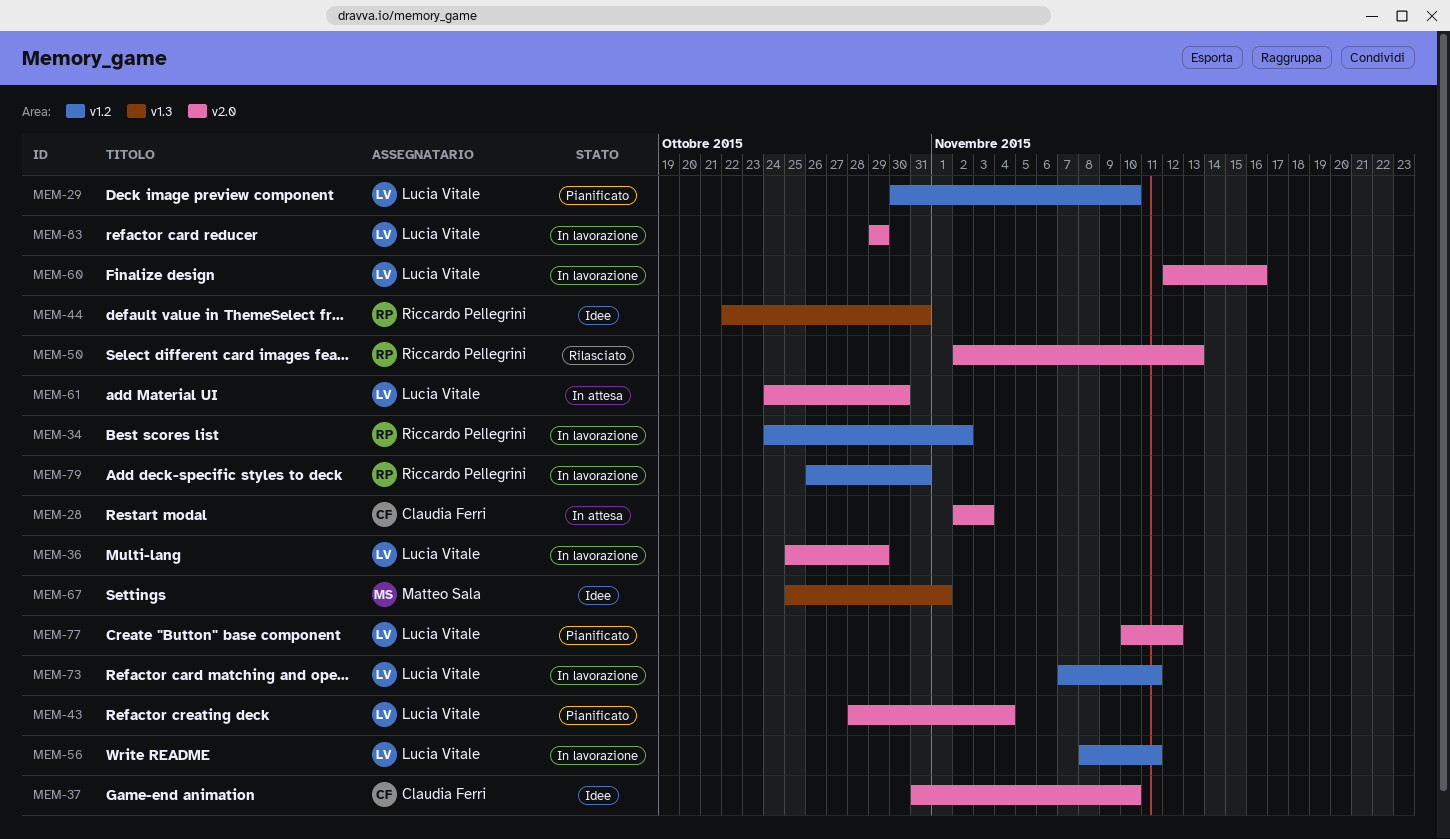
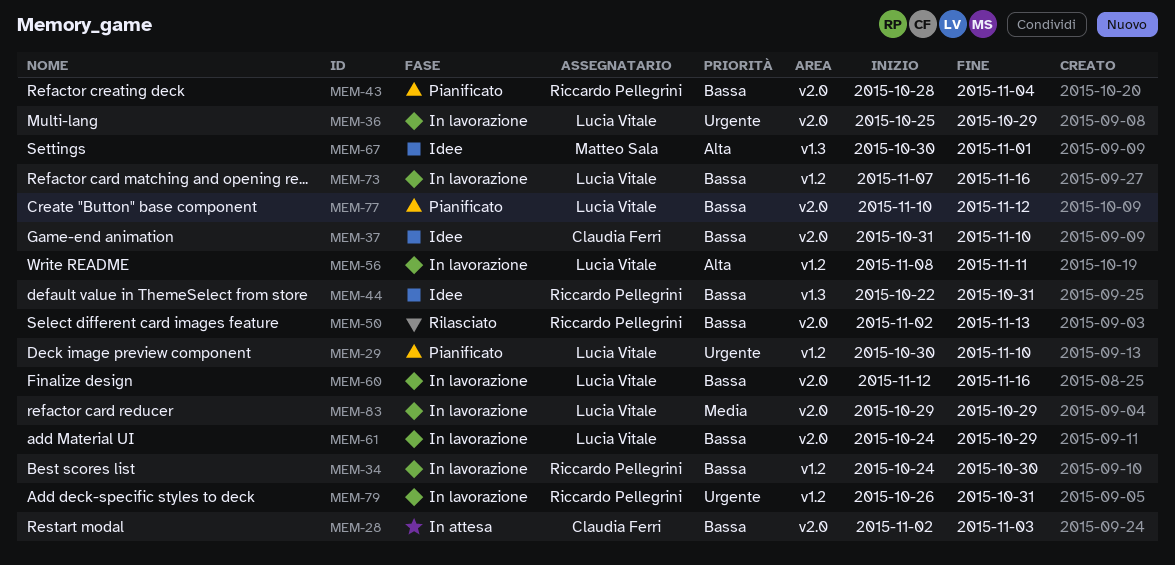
MEM-34, due: Nov 2 -> Oct 30
MEM-43, owner: Lucia Vitale -> Riccardo Pellegrini
MEM-61, status: In attesa -> In lavorazione
MEM-61, due: Oct 30 -> Oct 29
MEM-67, start: Oct 25 -> Oct 30
MEM-73, due: Nov 11 -> Nov 16

